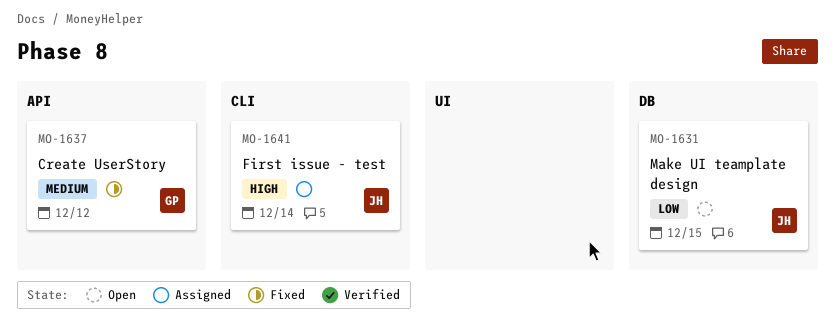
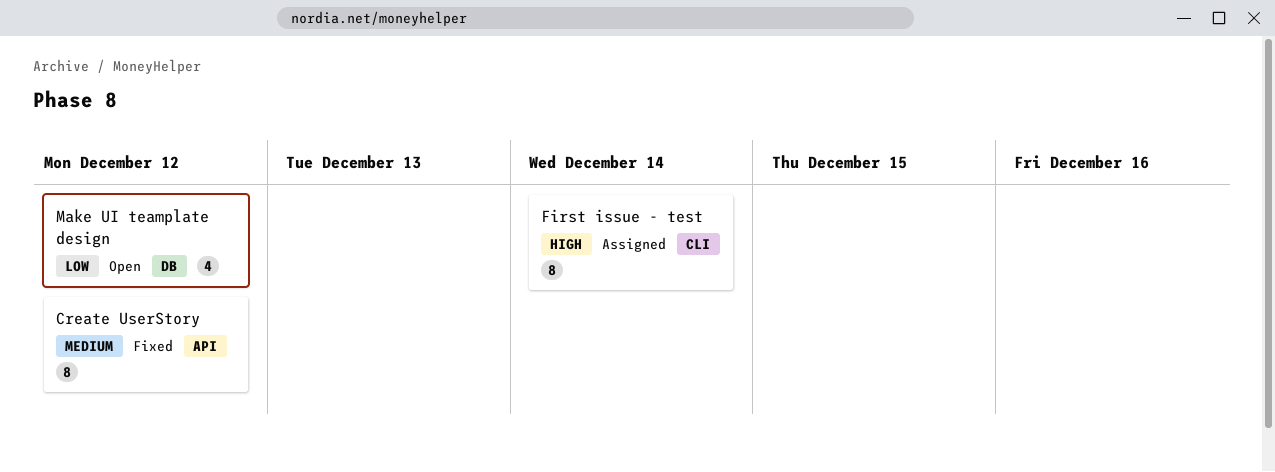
Make UI teamplate design, due: Dec 15 -> Dec 12

